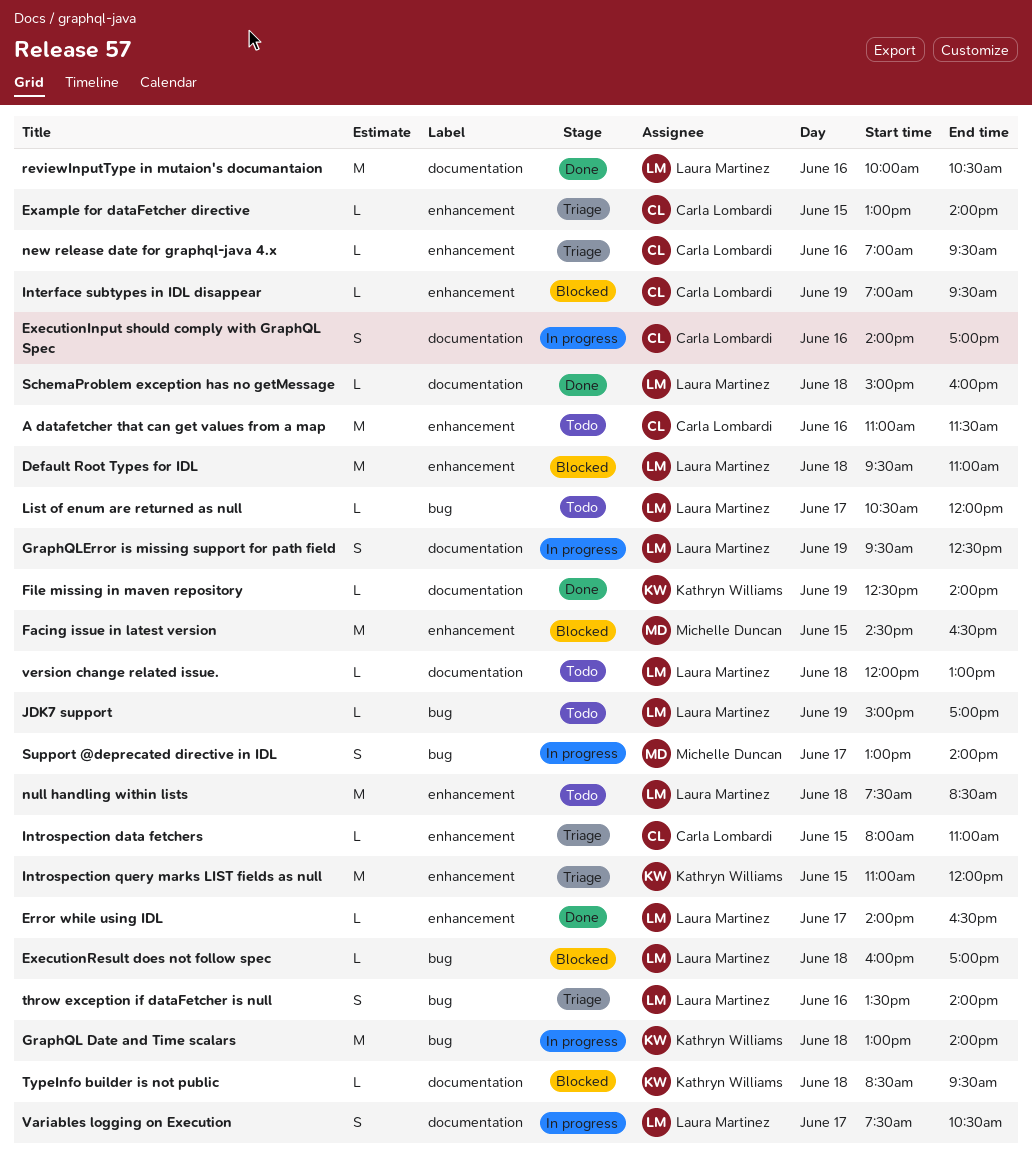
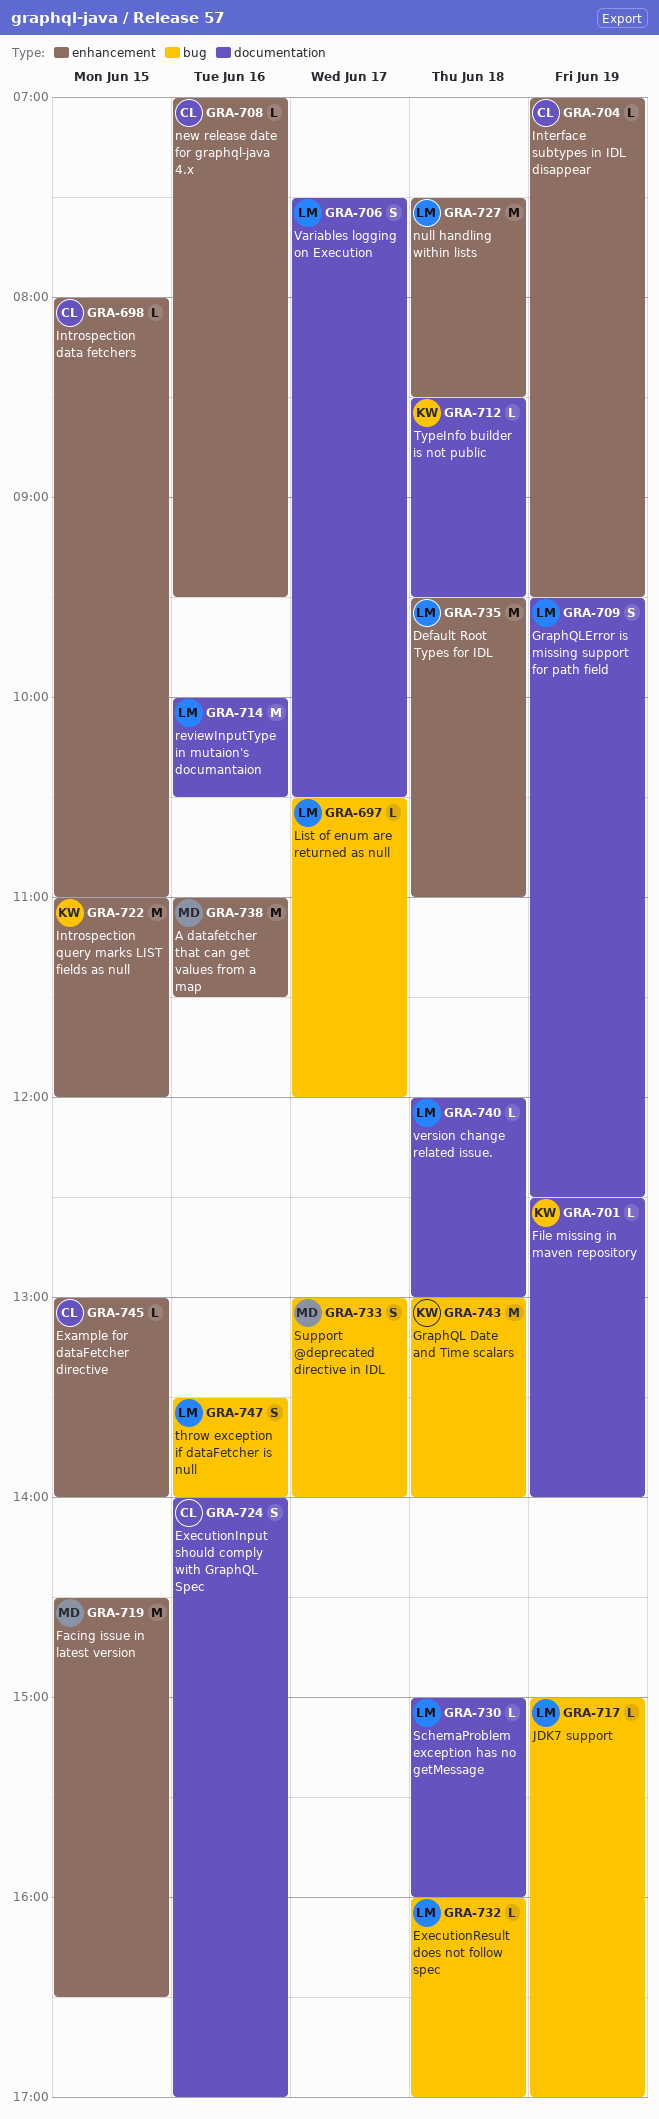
A datafetcher that can get values from a map, owner: Carla Lombardi -> Michelle Duncan
Error while using IDL: present -> none

